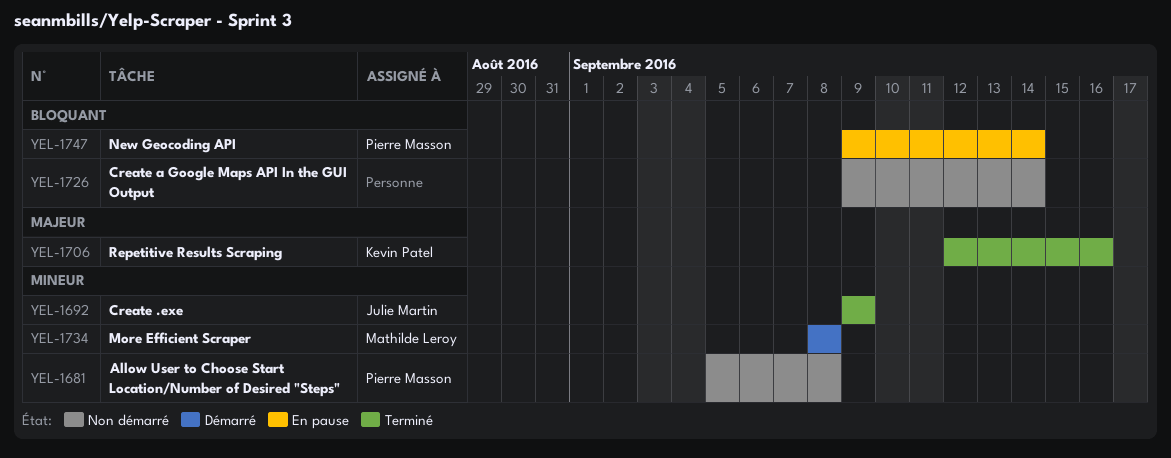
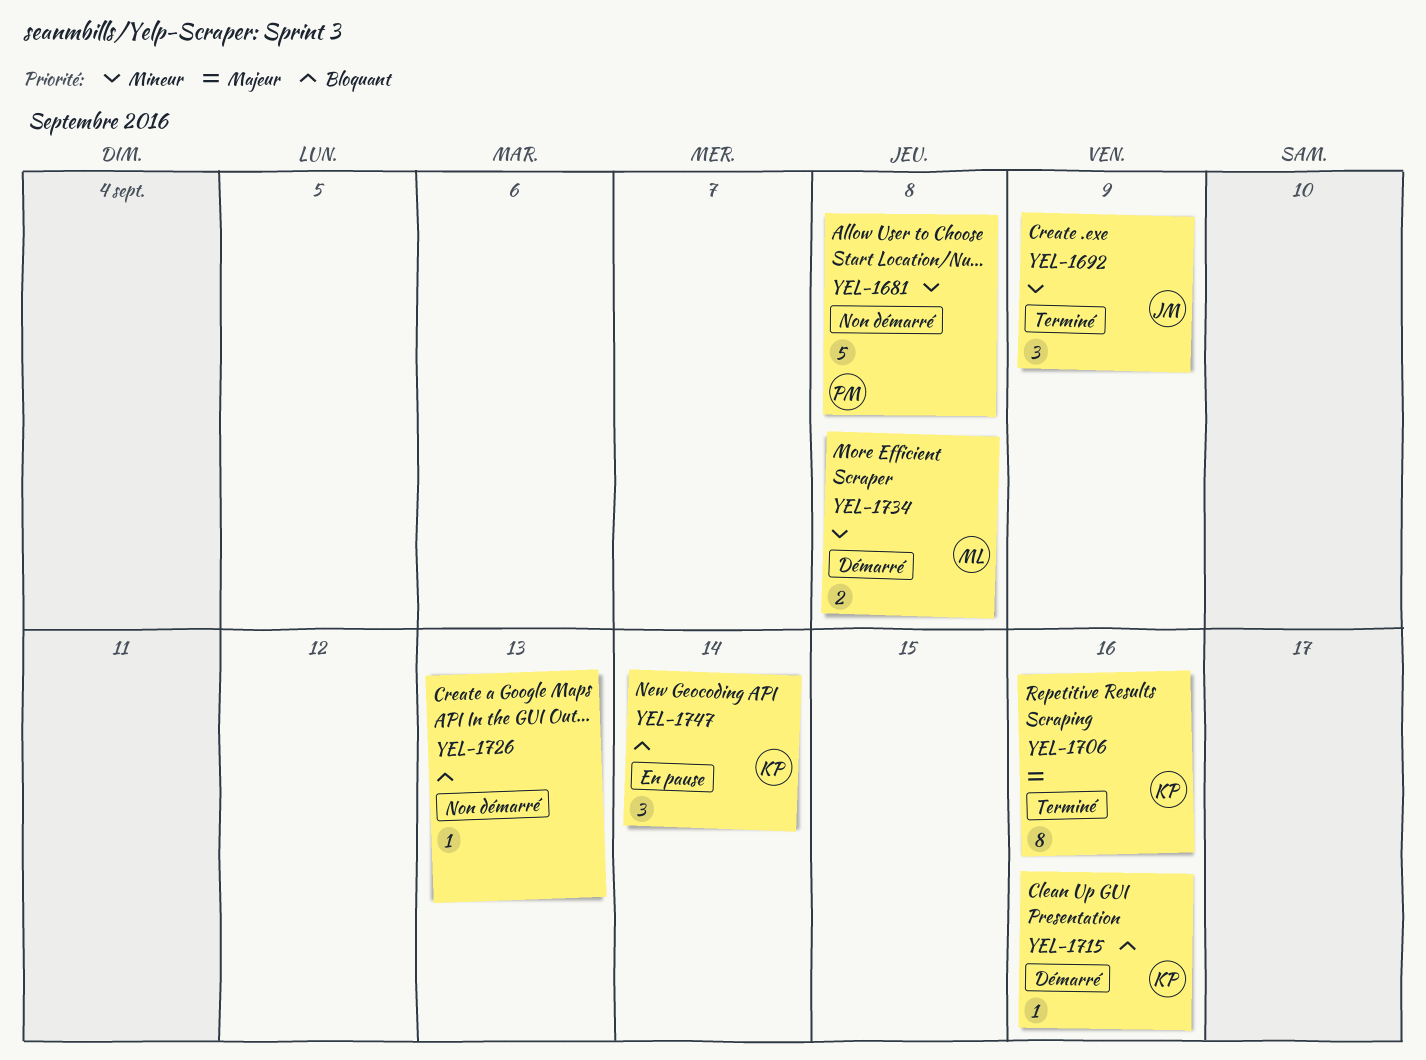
YEL-1715: none -> present
YEL-1726, due: Sep 14 -> Sep 13
YEL-1747, owner: Pierre Masson -> Kevin Patel

